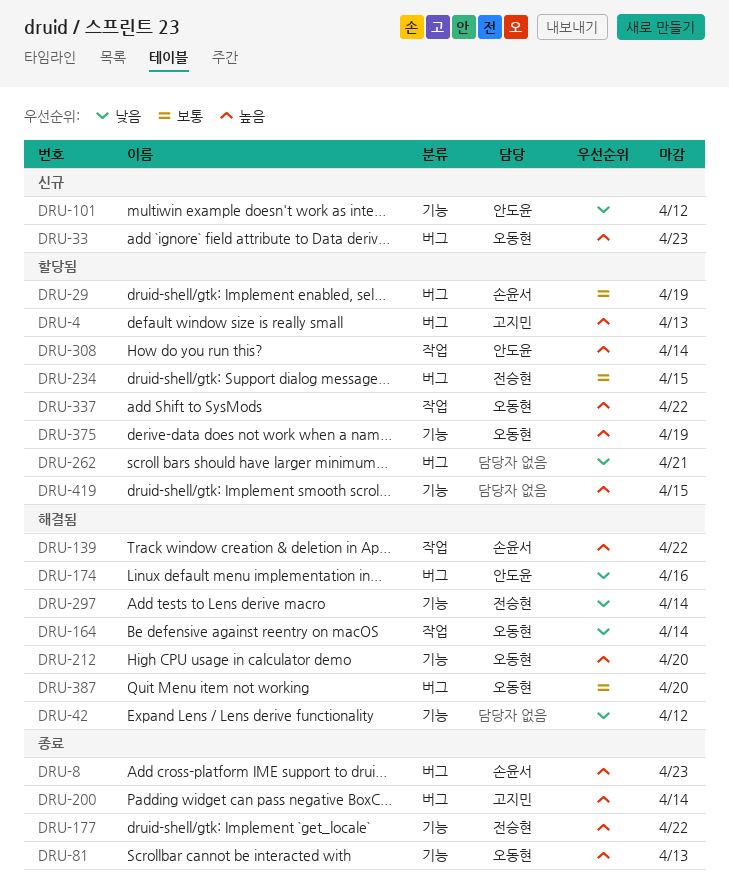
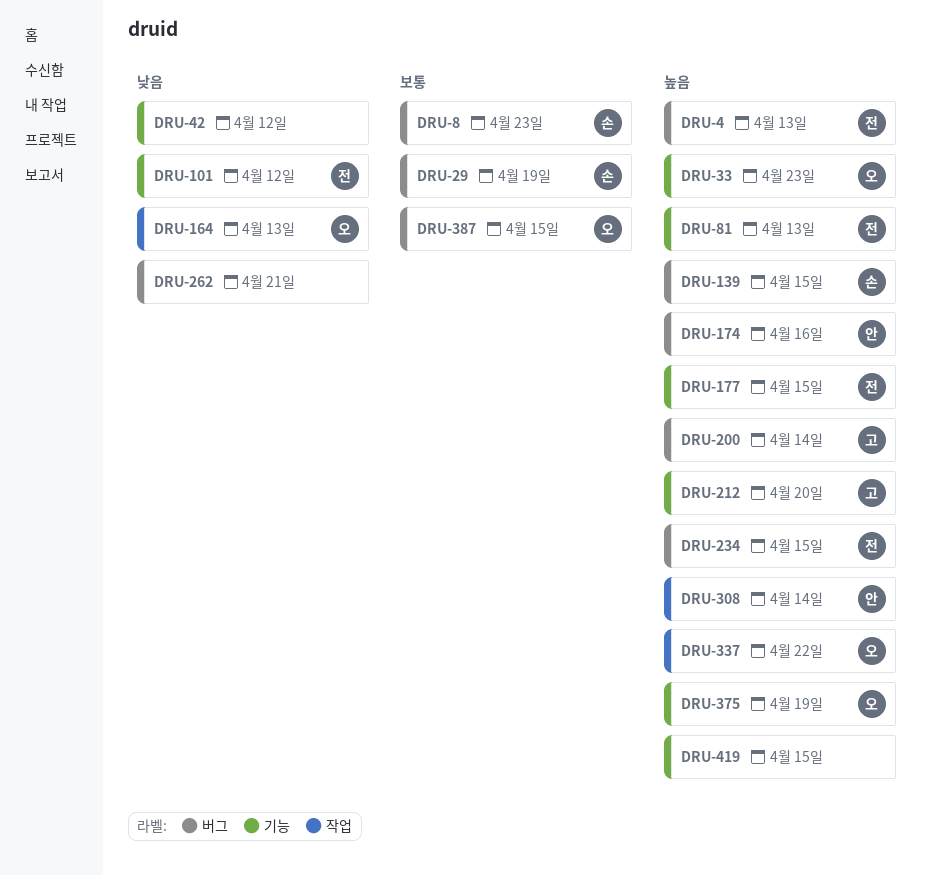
DRU-4, owner: 고지민 -> 전승현
DRU-8, priority: 높음 -> 보통
DRU-33, label: 버그 -> 기능
DRU-81, owner: 오동현 -> 전승현
DRU-101, owner: 안도윤 -> 전승현
DRU-139, label: 작업 -> 버그
DRU-139, due: Apr 22 -> Apr 15
DRU-164, due: Apr 14 -> Apr 13
DRU-174, priority: 낮음 -> 높음
DRU-177, due: Apr 22 -> Apr 15
DRU-212, owner: 오동현 -> 고지민
DRU-234, priority: 보통 -> 높음
DRU-297: present -> none
DRU-387, due: Apr 20 -> Apr 15

